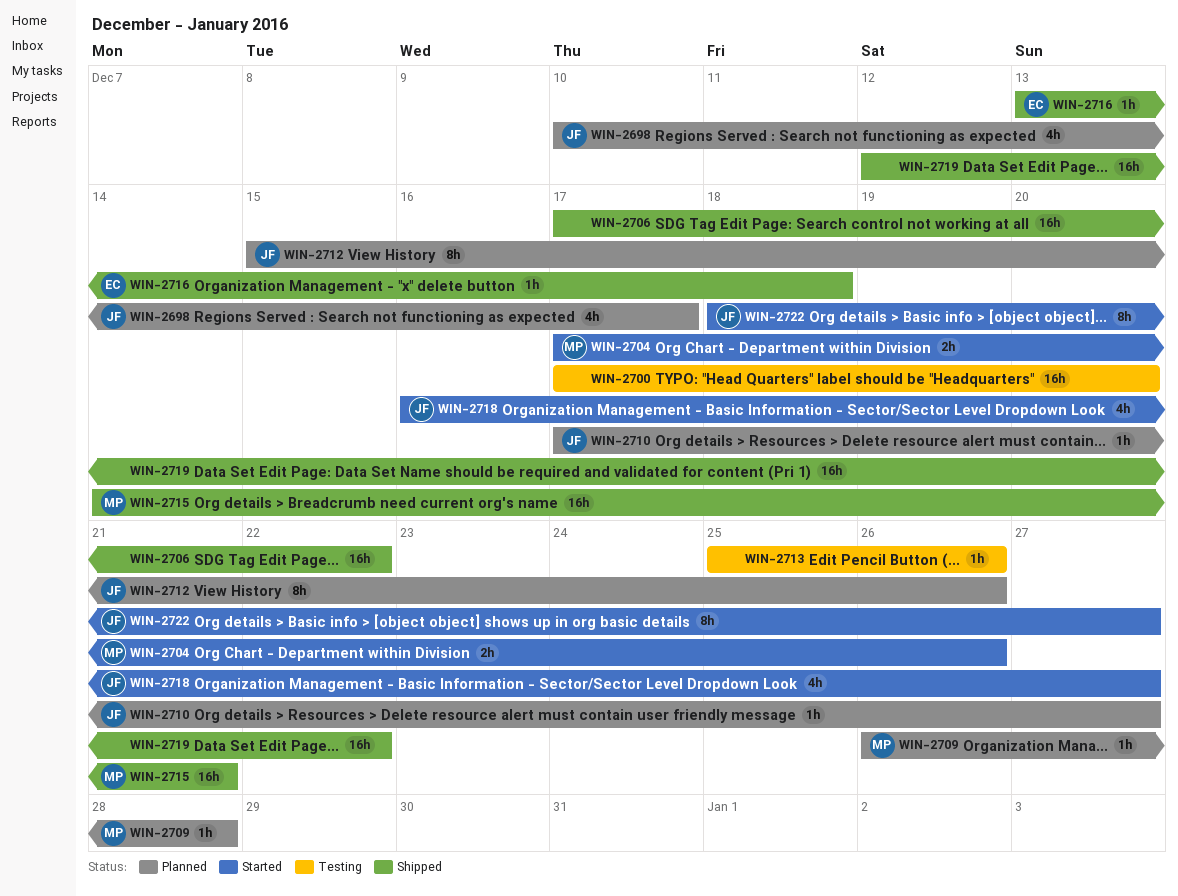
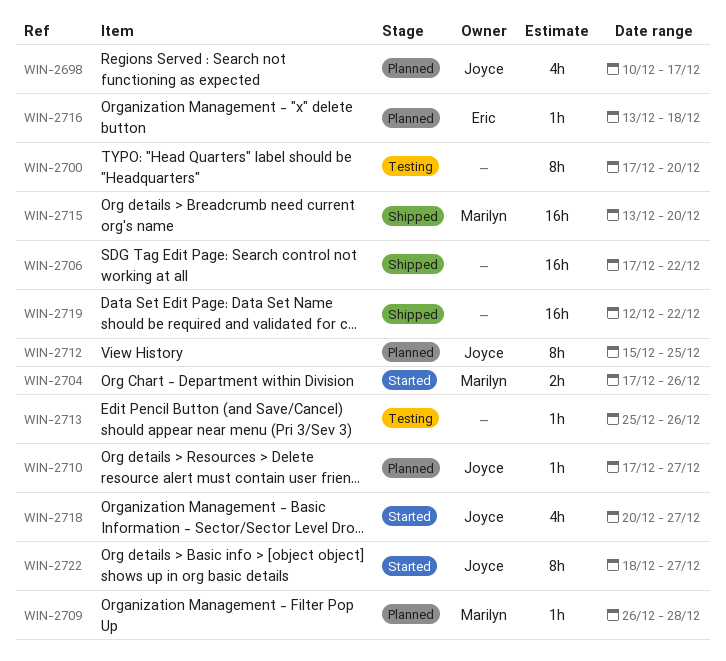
WIN-2700, estimate: 16h -> 8h
WIN-2712, due: Dec 26 -> Dec 25
WIN-2715, start: Dec 14 -> Dec 13
WIN-2715, due: Dec 21 -> Dec 20
WIN-2716, status: Shipped -> Planned
WIN-2718, start: Dec 16 -> Dec 20

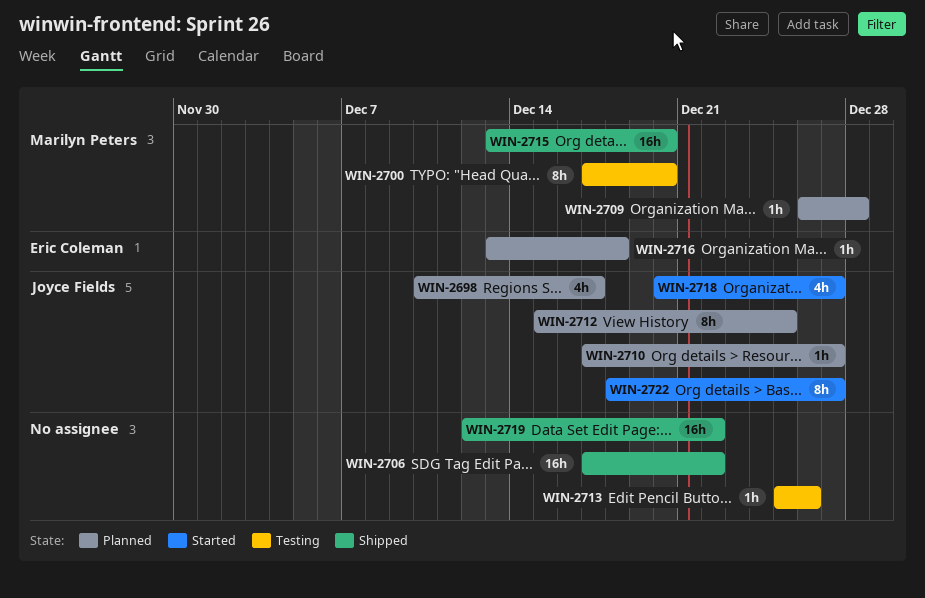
WIN-2700, owner: none -> Marilyn Peters
WIN-2704: present -> none

